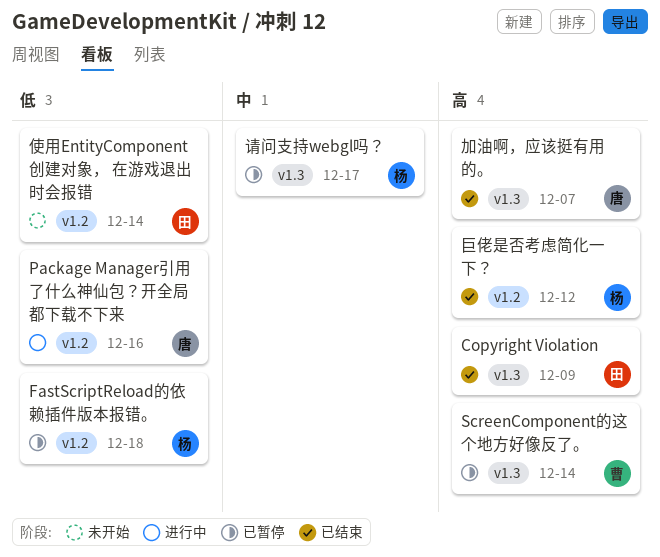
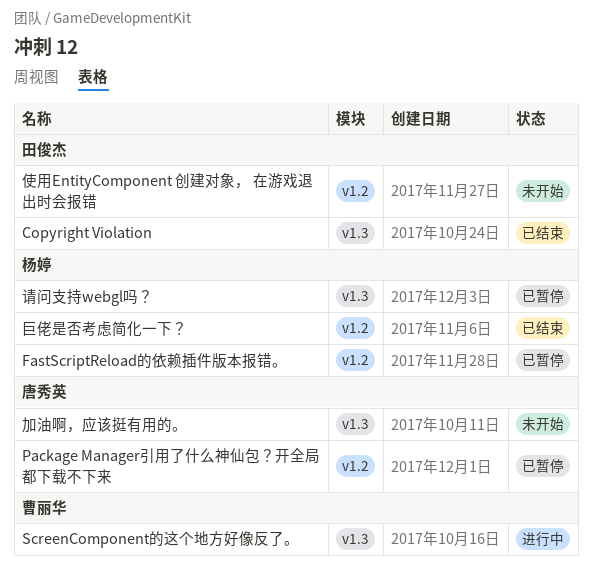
Package Manager引用了什么神仙包？开全局都下载不下来, status: 进行中 -> 已暂停
ScreenComponent的这个地方好像反了。, status: 已暂停 -> 进行中
加油啊，应该挺有用的。, status: 已结束 -> 未开始

